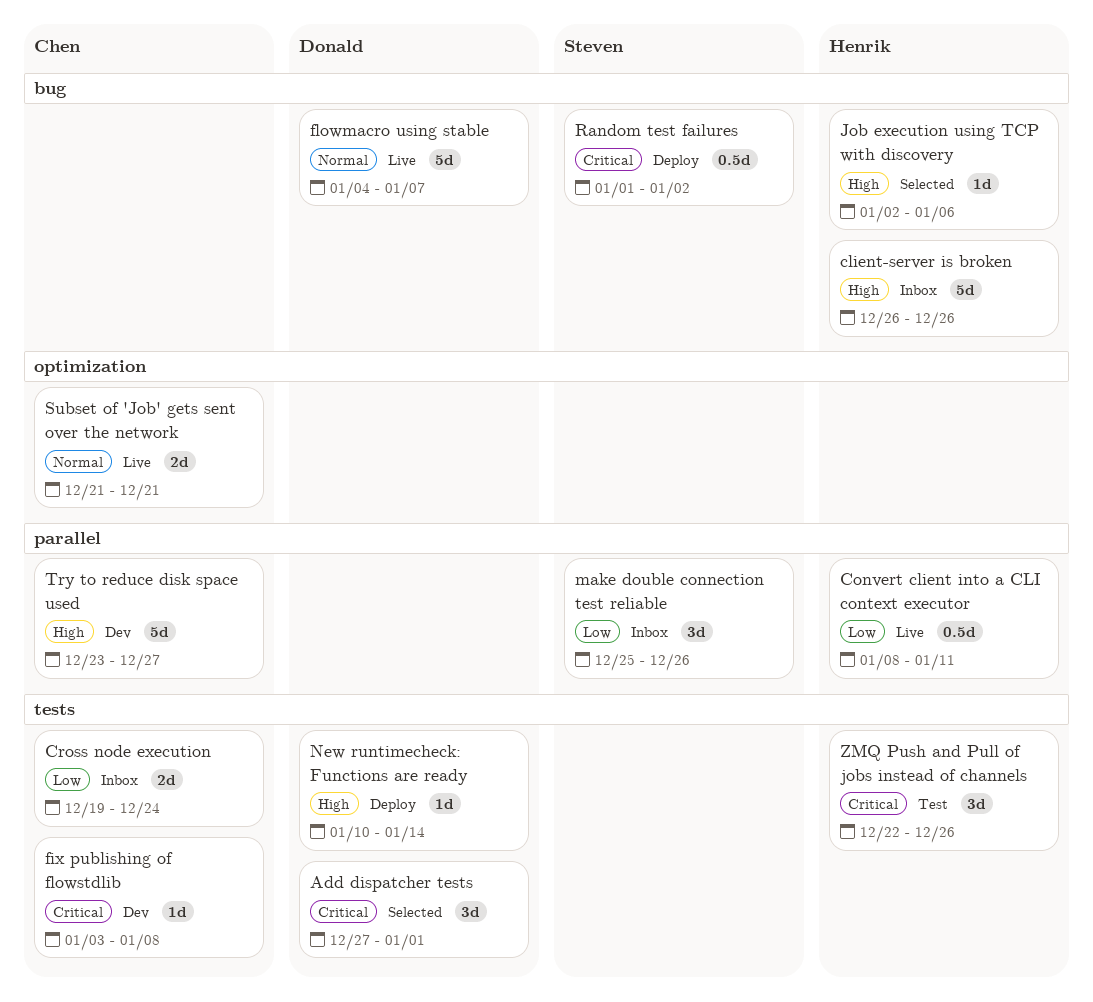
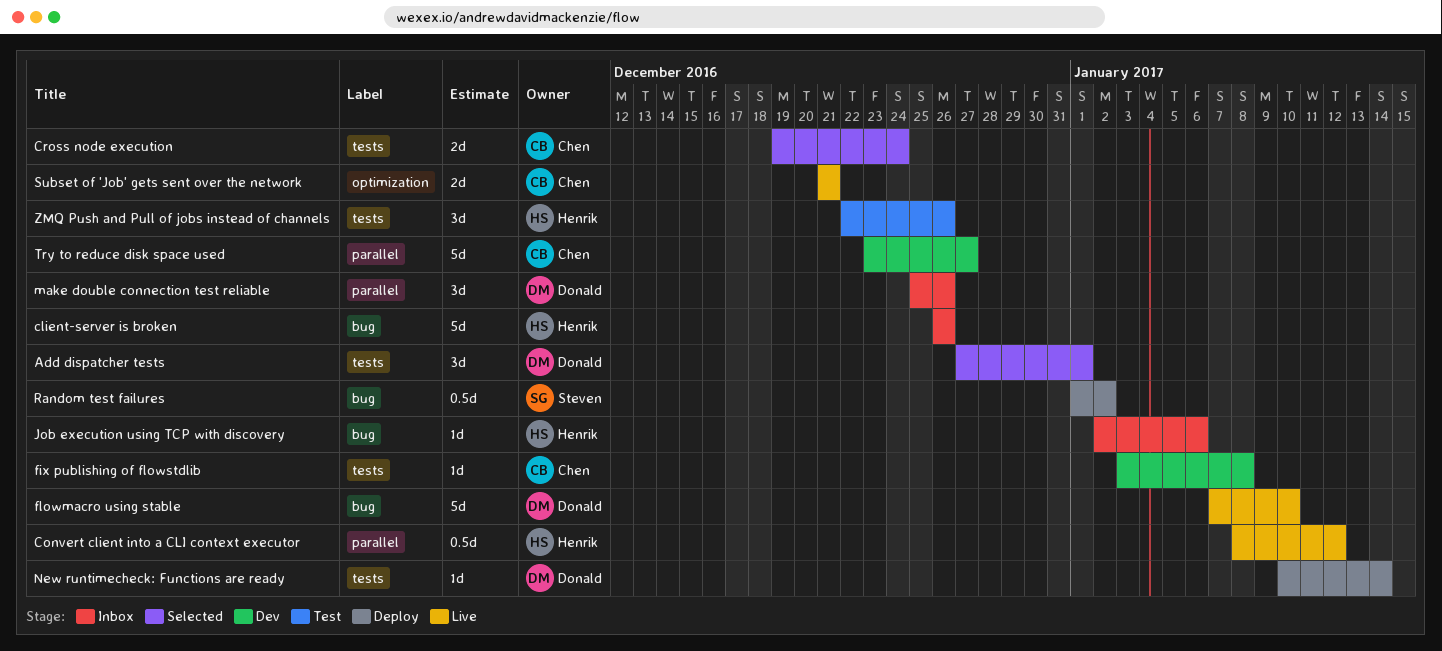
Convert client into a CLI context executor, due: Jan 11 -> Jan 12
Cross node execution, status: Inbox -> Selected
flowmacro using stable, start: Jan 4 -> Jan 7
flowmacro using stable, due: Jan 7 -> Jan 10
Job execution using TCP with discovery, status: Selected -> Inbox
make double connection test reliable, owner: Steven -> Donald

